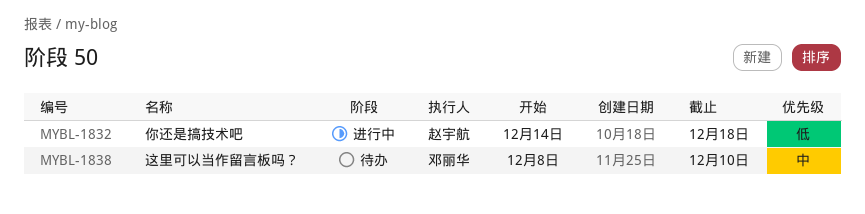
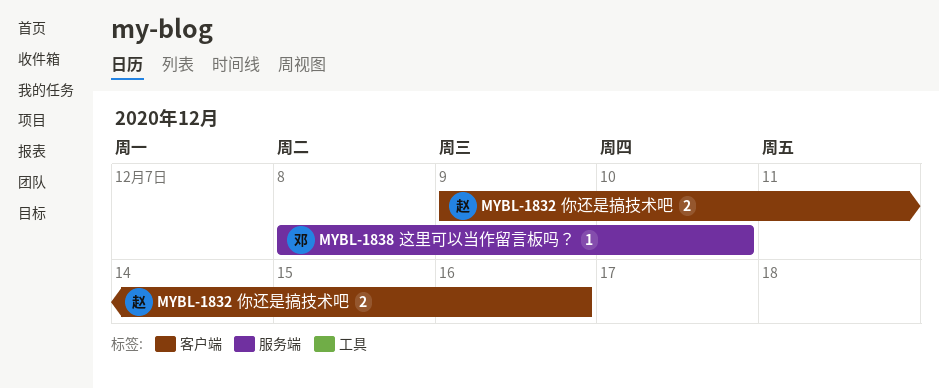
MYBL-1832, start: Dec 14 -> Dec 9
MYBL-1832, due: Dec 18 -> Dec 16

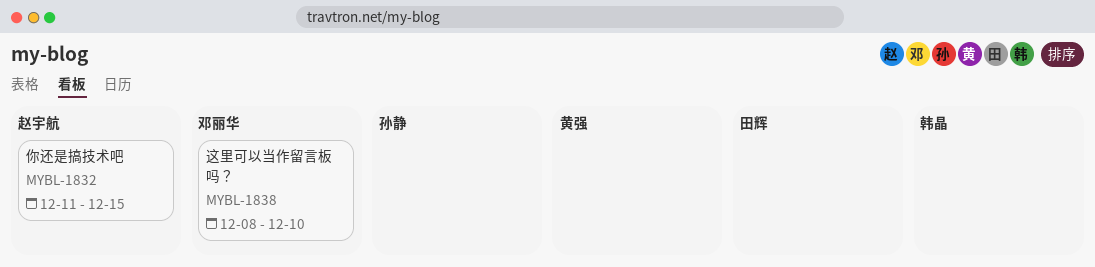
MYBL-1832, start: Dec 9 -> Dec 11
MYBL-1832, due: Dec 16 -> Dec 15

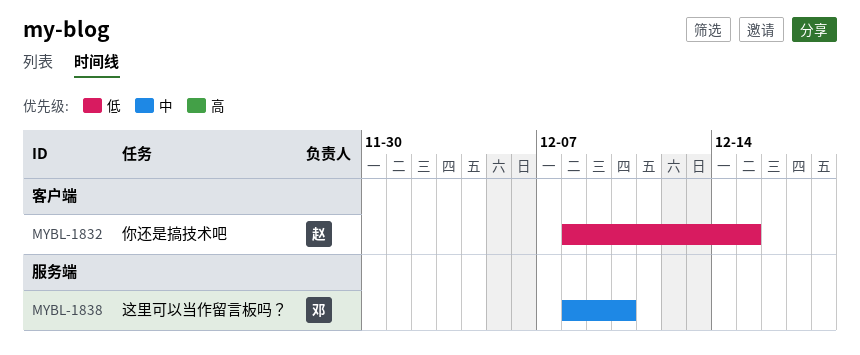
MYBL-1832, start: Dec 11 -> Dec 8

